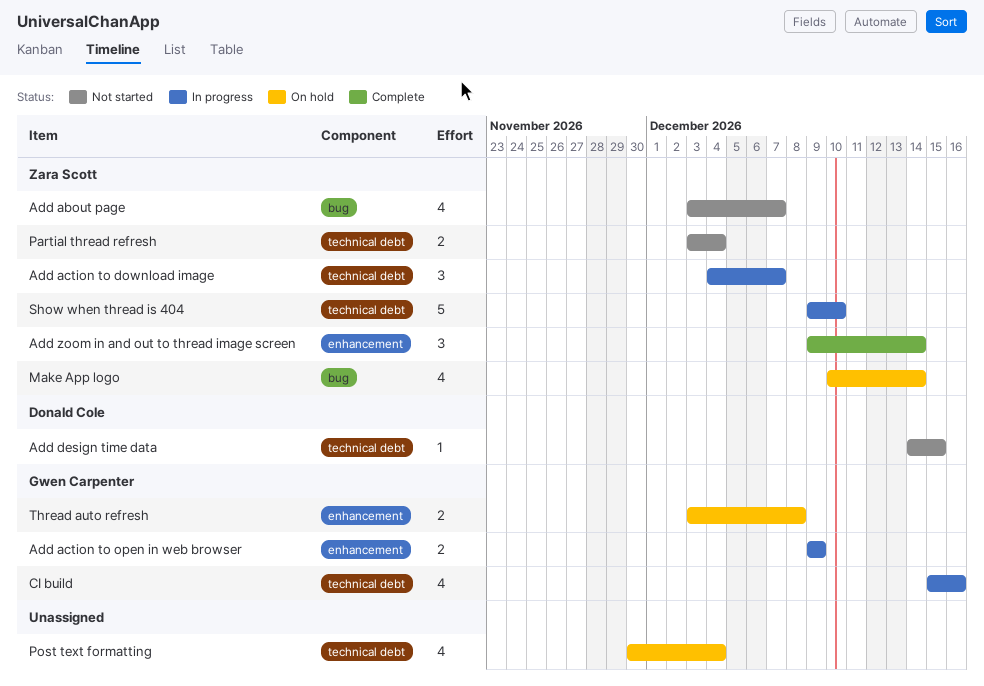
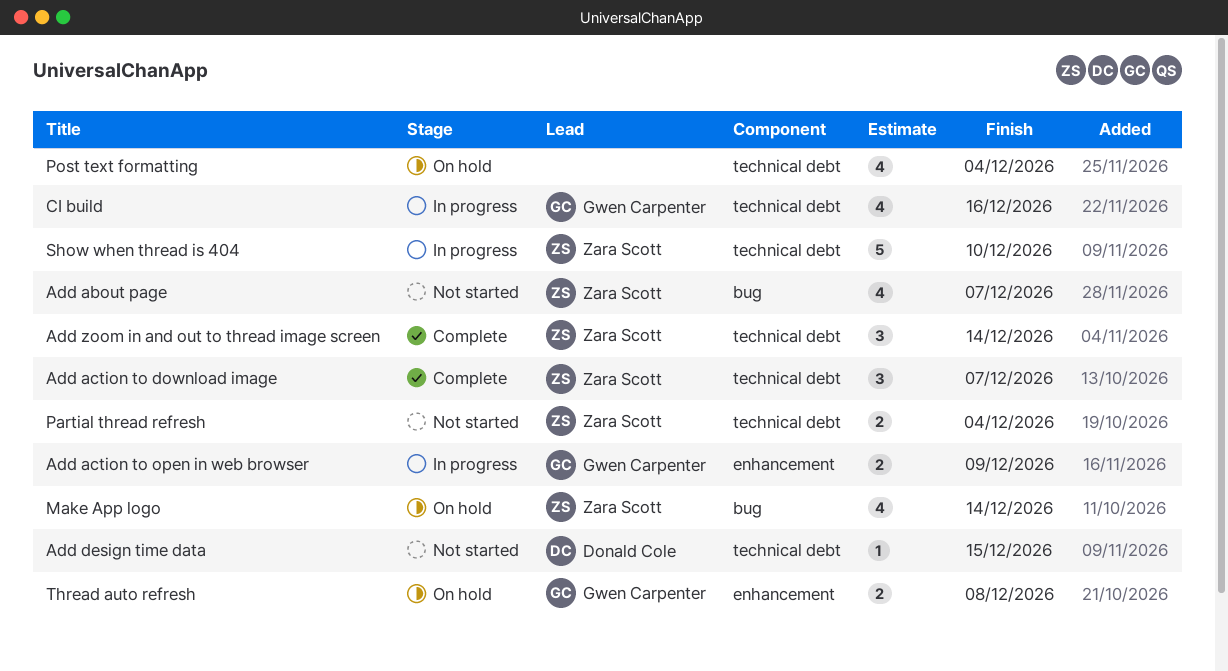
Add action to download image, status: In progress -> Complete
Add zoom in and out to thread image screen, label: enhancement -> technical debt

